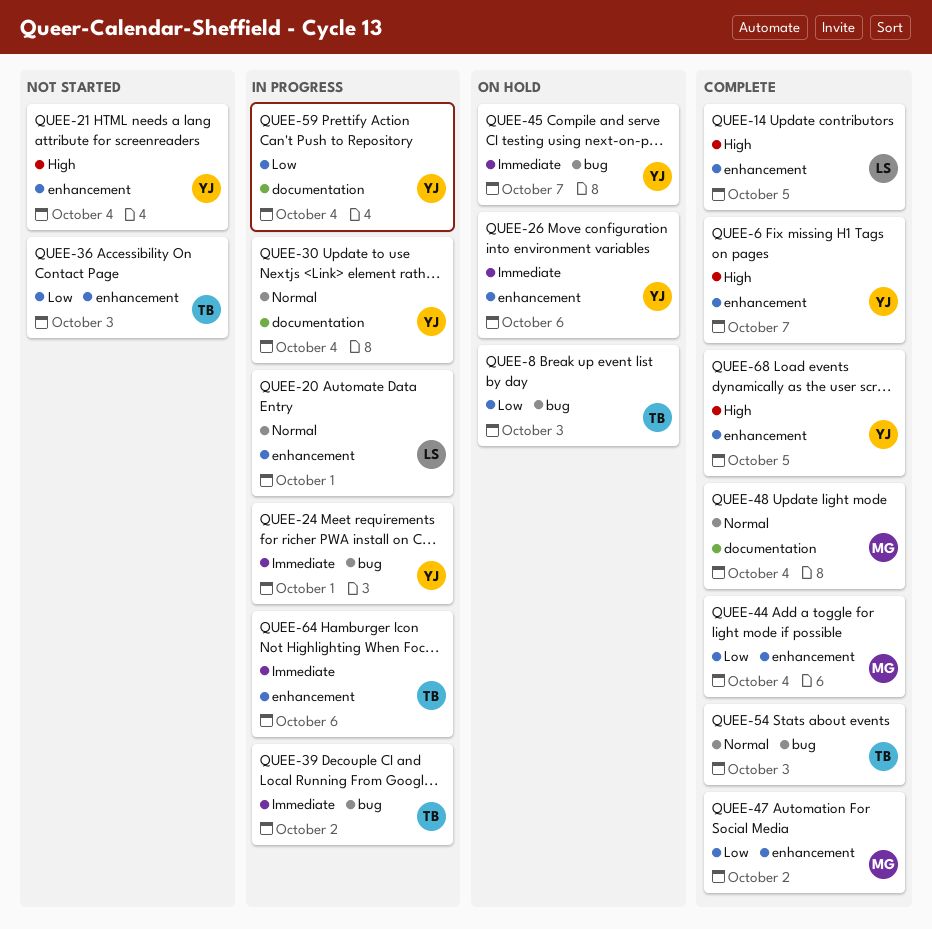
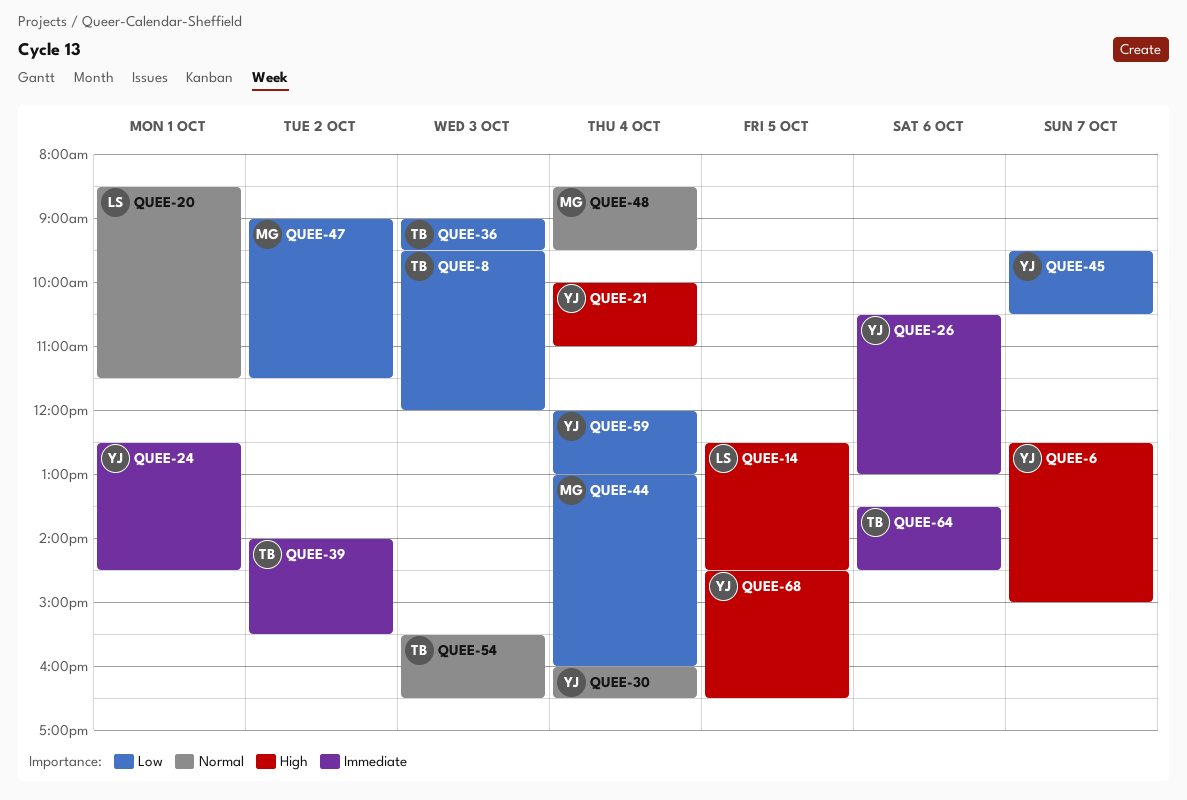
QUEE-45, priority: Immediate -> Low

